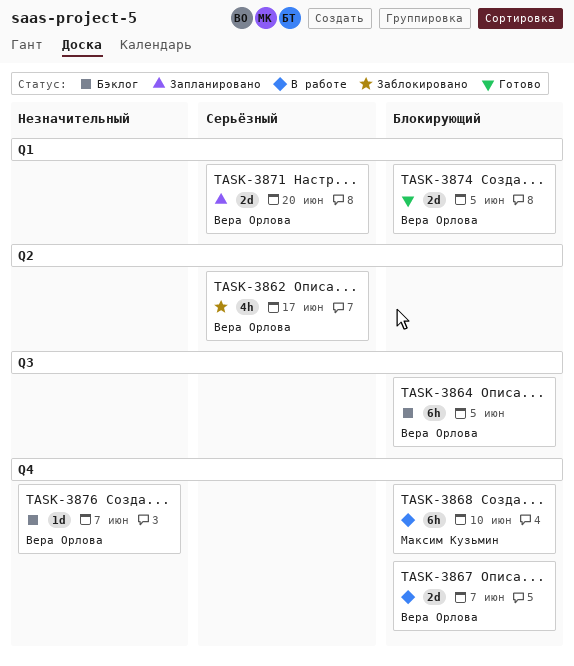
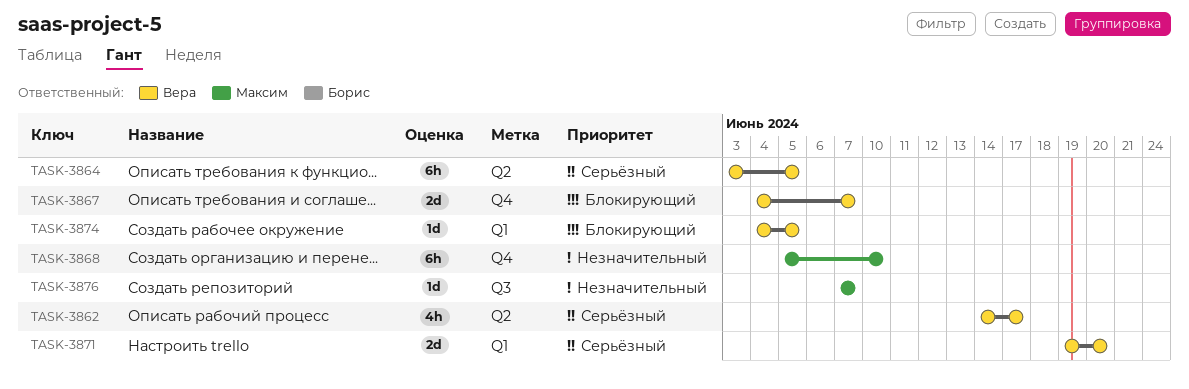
TASK-3864, priority: Блокирующий -> Серьёзный
TASK-3864, label: Q3 -> Q2
TASK-3868, priority: Блокирующий -> Незначительный
TASK-3874, estimate: 2d -> 1d
TASK-3876, owner: Вера Орлова -> Максим Кузьмин
TASK-3876, label: Q4 -> Q3

